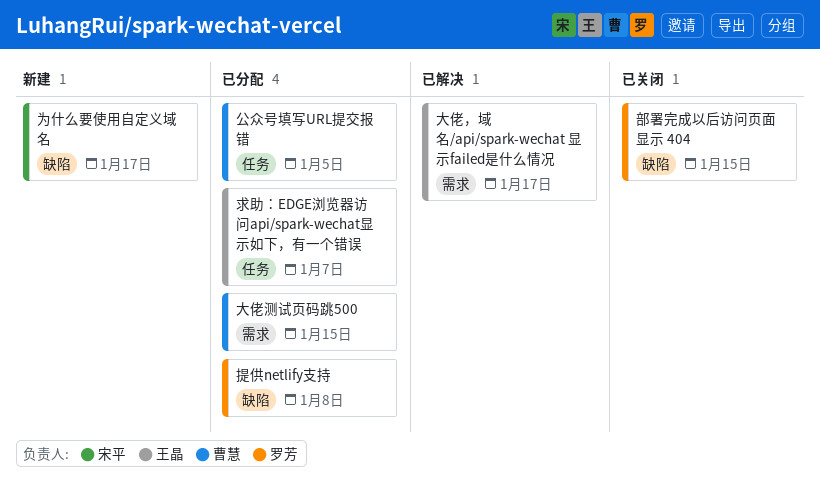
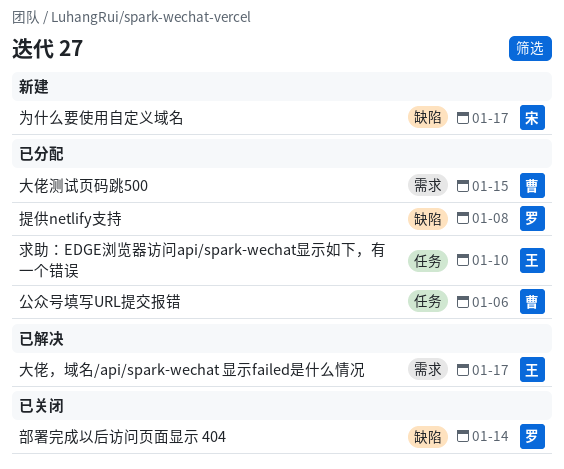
公众号填写URL提交报错, due: Jan 5 -> Jan 6
求助：EDGE浏览器访问api/spark-wechat显示如下，有一个错误, due: Jan 7 -> Jan 10
部署完成以后访问页面显示 404, due: Jan 15 -> Jan 14

